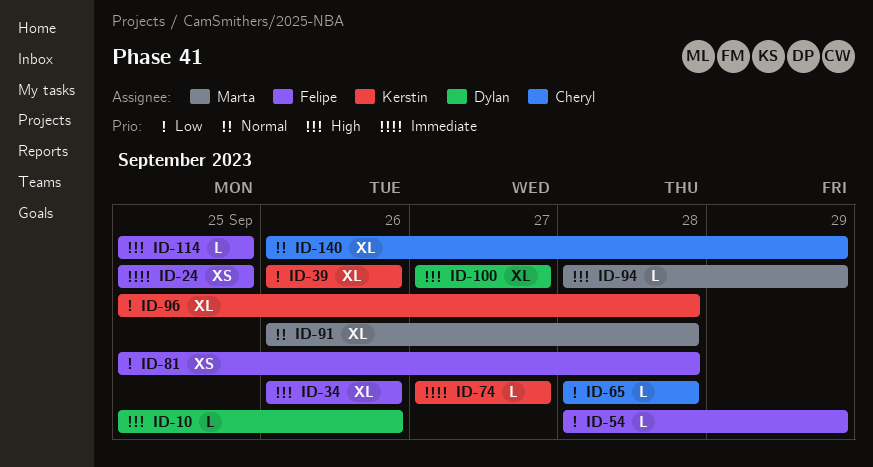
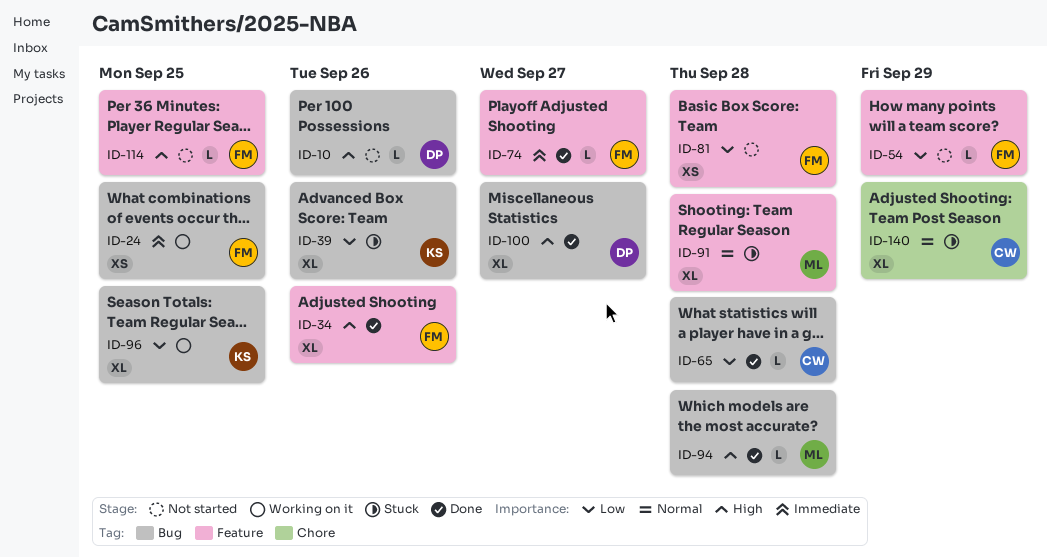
ID-74, owner: Kerstin -> Felipe
ID-94, due: Sep 29 -> Sep 28
ID-96, due: Sep 28 -> Sep 25

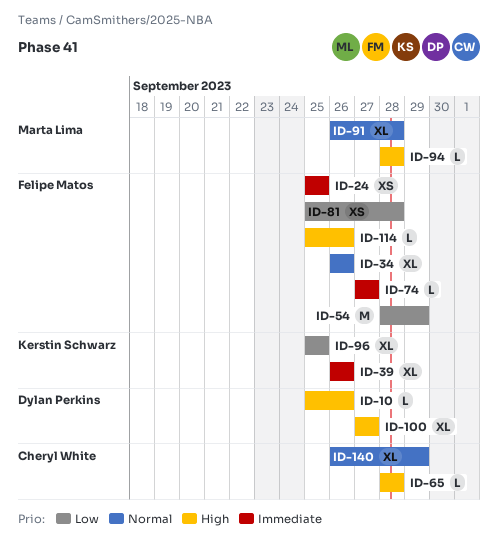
ID-34, priority: High -> Normal
ID-39, priority: Low -> Immediate
ID-54, estimate: L -> M
ID-65, priority: Low -> High
ID-114, due: Sep 25 -> Sep 26

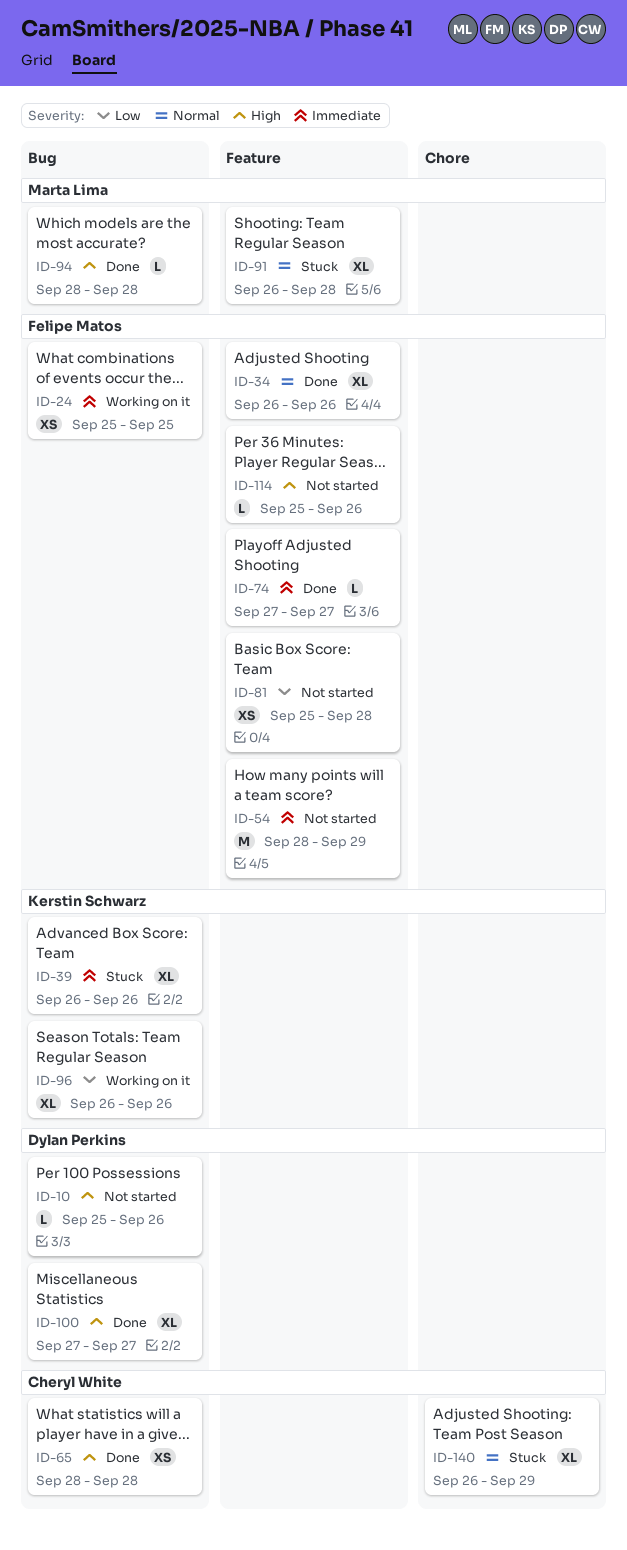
ID-54, priority: Low -> Immediate
ID-65, estimate: L -> XS
ID-96, start: Sep 25 -> Sep 26
ID-96, due: Sep 25 -> Sep 26

